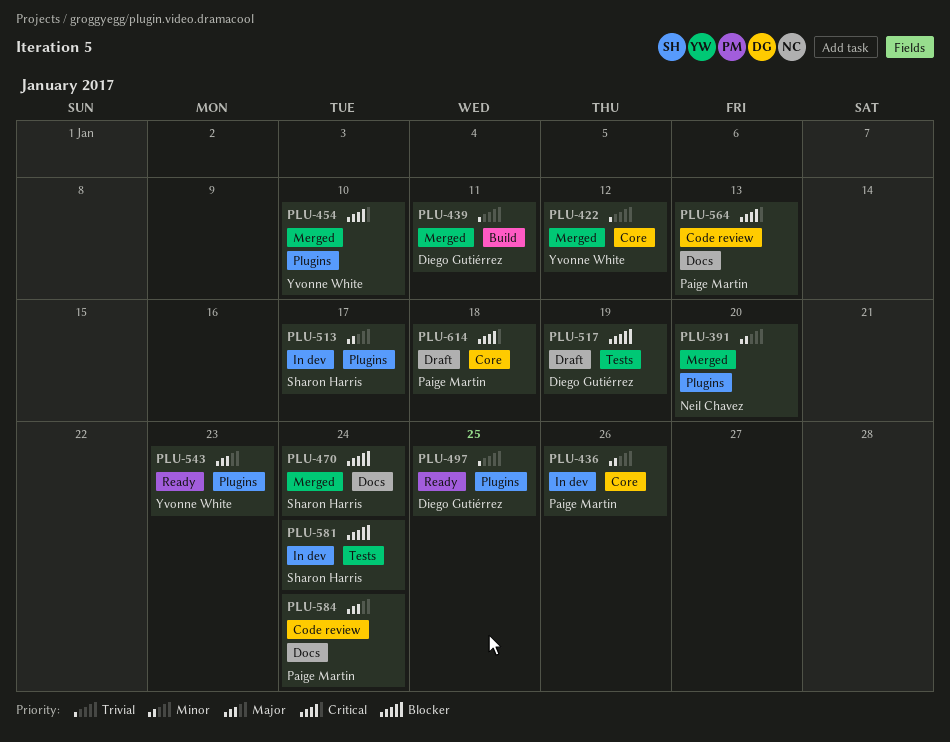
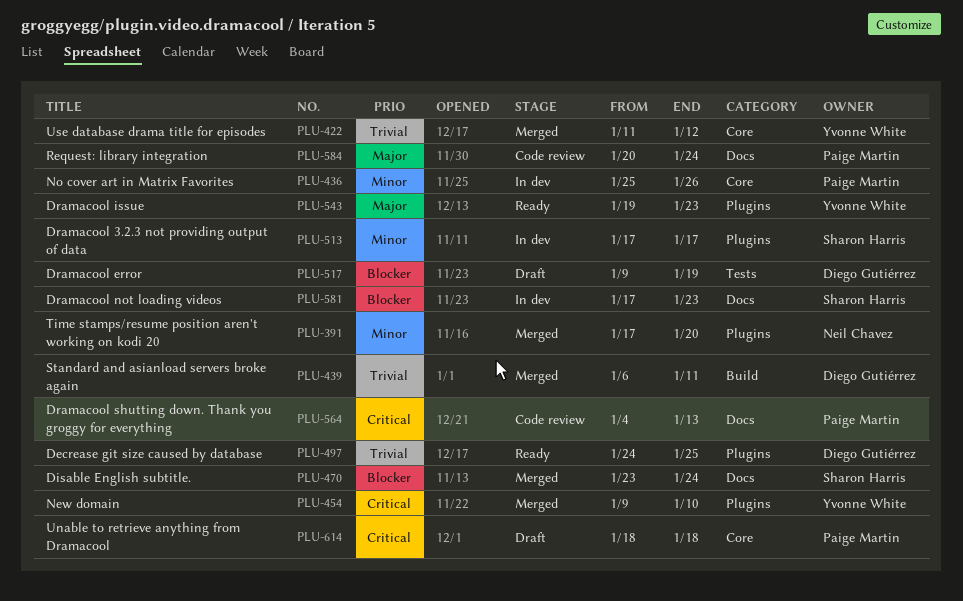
PLU-581, label: Tests -> Docs
PLU-581, due: Jan 24 -> Jan 23

